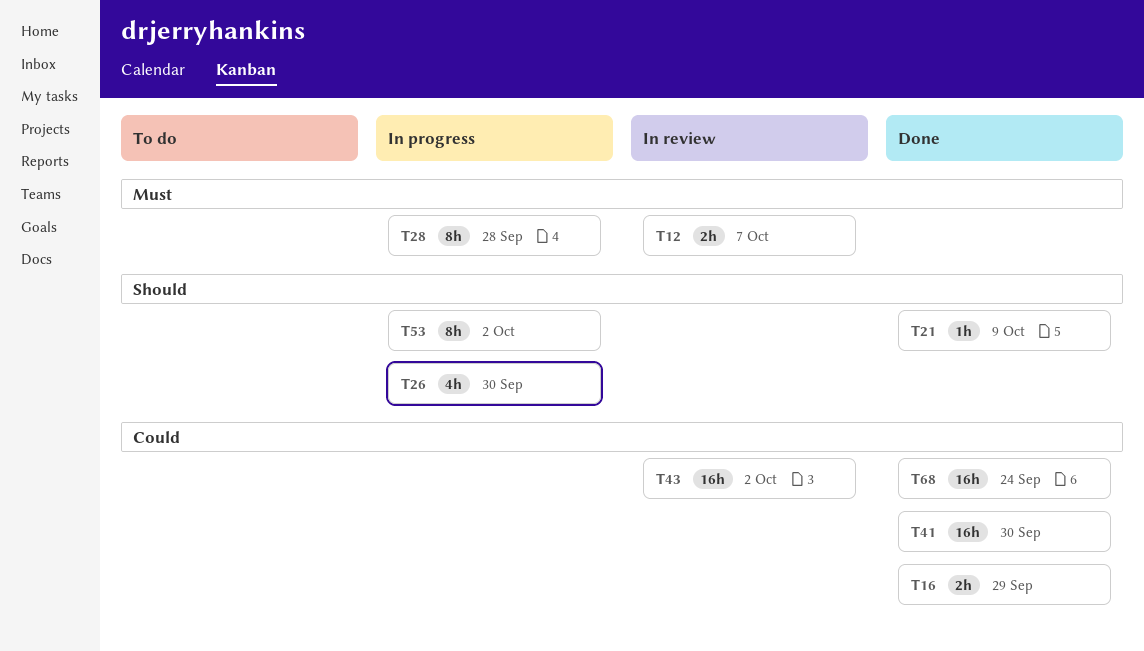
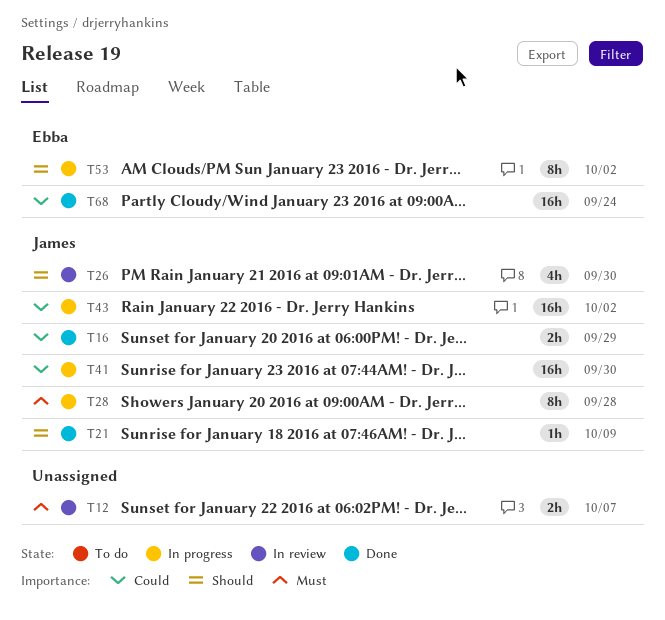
T26, status: In progress -> In review
T41, status: Done -> In progress
T43, status: In review -> In progress

